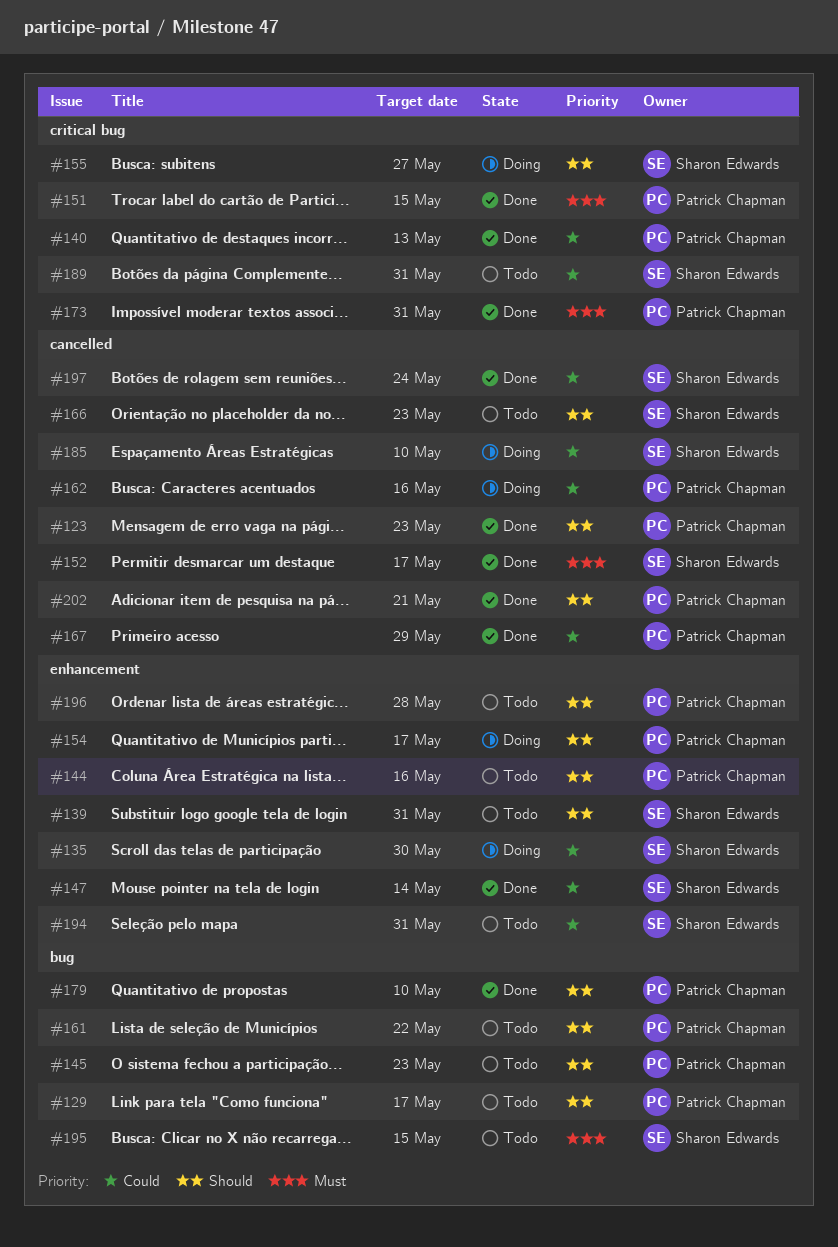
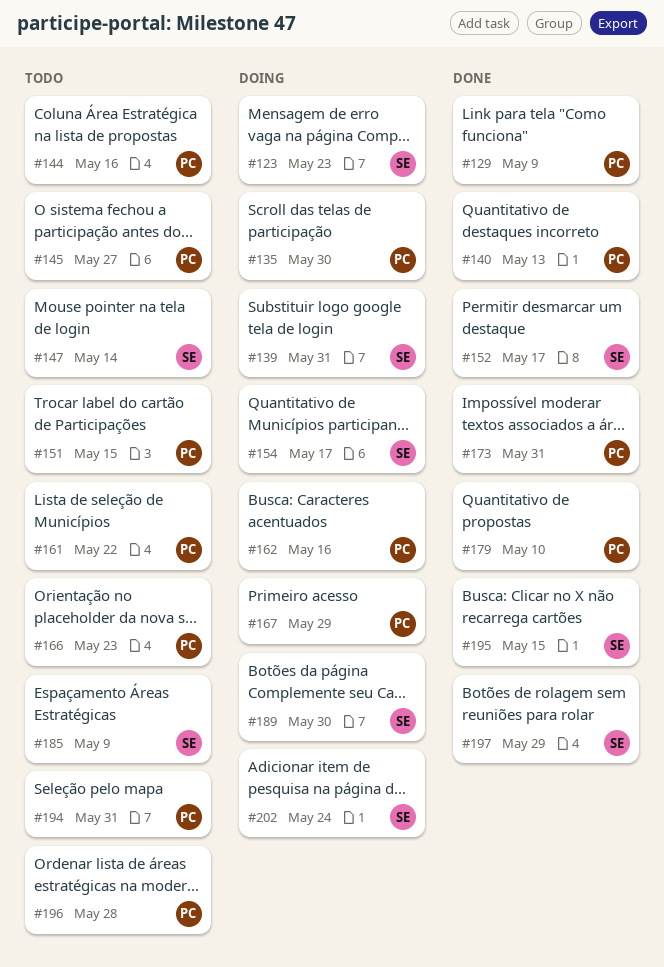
#123, status: Done -> Doing
#123, owner: Patrick Chapman -> Sharon Edwards
#129, status: Todo -> Done
#129, due: May 17 -> May 9
#135, owner: Sharon Edwards -> Patrick Chapman
#139, status: Todo -> Doing
#145, due: May 23 -> May 27
#147, status: Done -> Todo
#151, status: Done -> Todo
#154, owner: Patrick Chapman -> Sharon Edwards
#155: present -> none
#166, owner: Sharon Edwards -> Patrick Chapman
#167, status: Done -> Doing
#185, status: Doing -> Todo
#185, due: May 10 -> May 9
#189, status: Todo -> Doing
#189, due: May 31 -> May 30
#194, owner: Sharon Edwards -> Patrick Chapman
#195, status: Todo -> Done
#197, due: May 24 -> May 29
#202, status: Done -> Doing
#202, owner: Patrick Chapman -> Sharon Edwards
#202, due: May 21 -> May 24

